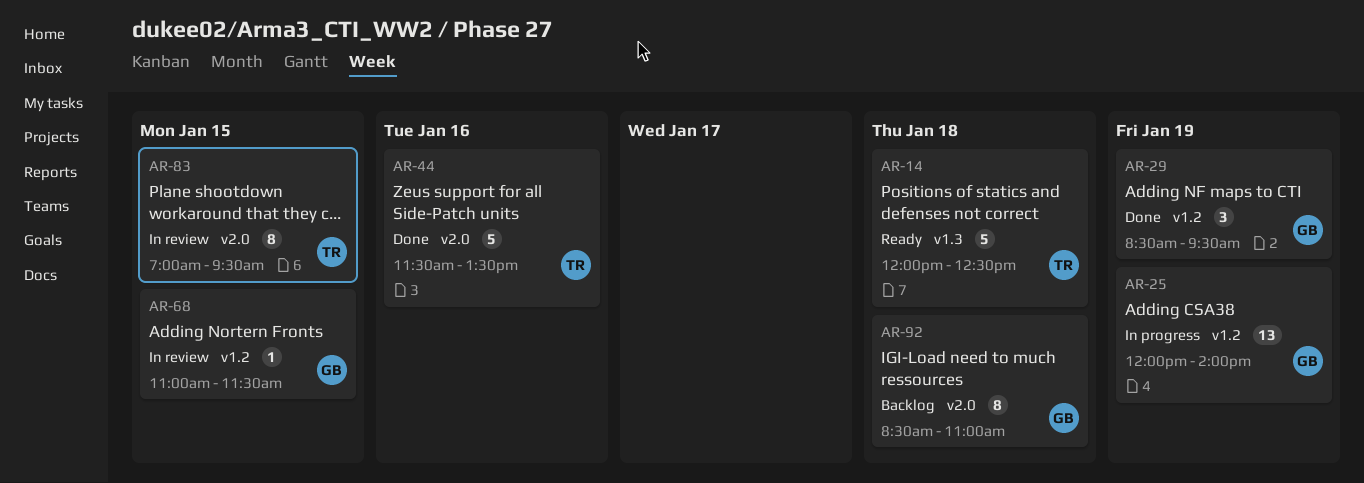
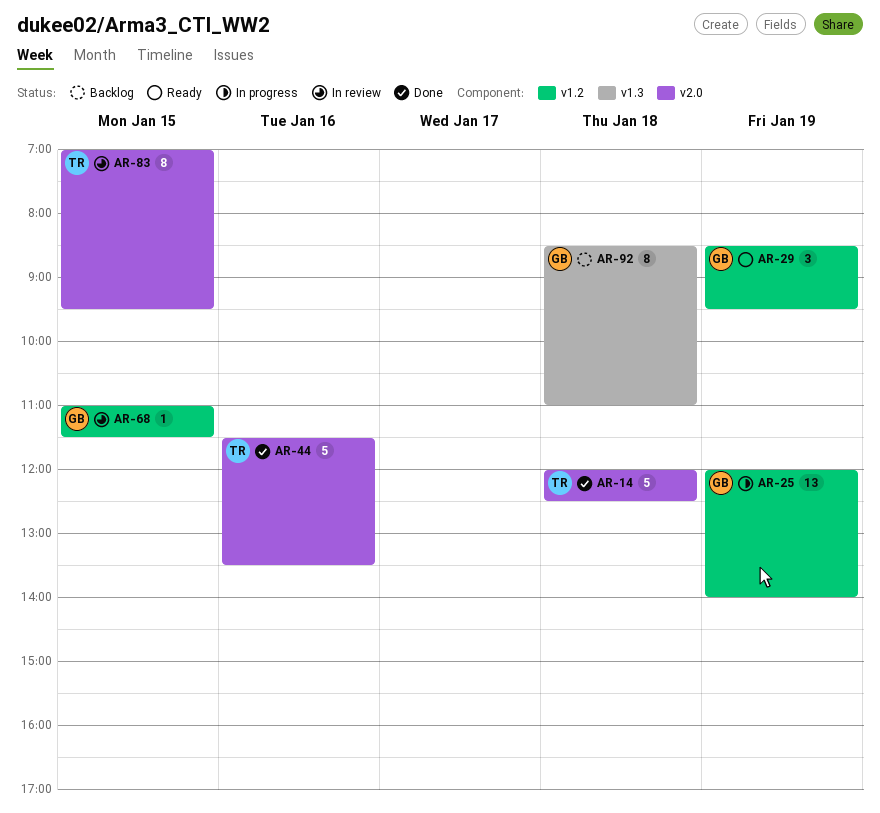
AR-14, status: Ready -> Done
AR-14, label: v1.3 -> v2.0
AR-29, status: Done -> Ready
AR-92, label: v2.0 -> v1.3

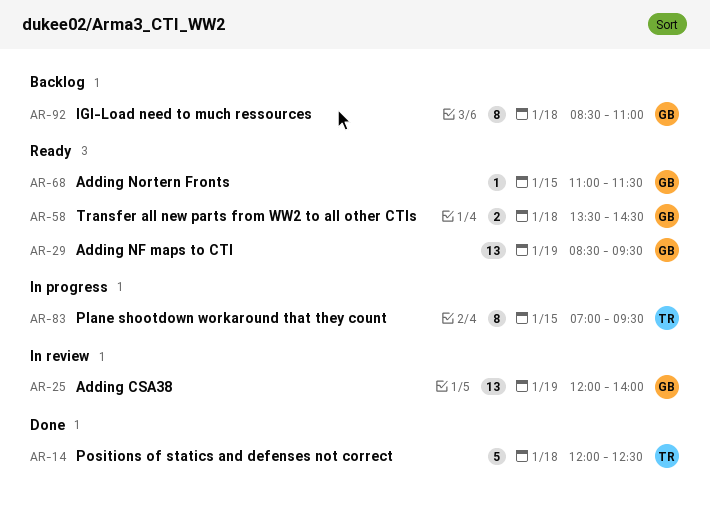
AR-25, status: In progress -> In review
AR-29, estimate: 3 -> 13
AR-44: present -> none
AR-58: none -> present
AR-68, status: In review -> Ready
AR-83, status: In review -> In progress

